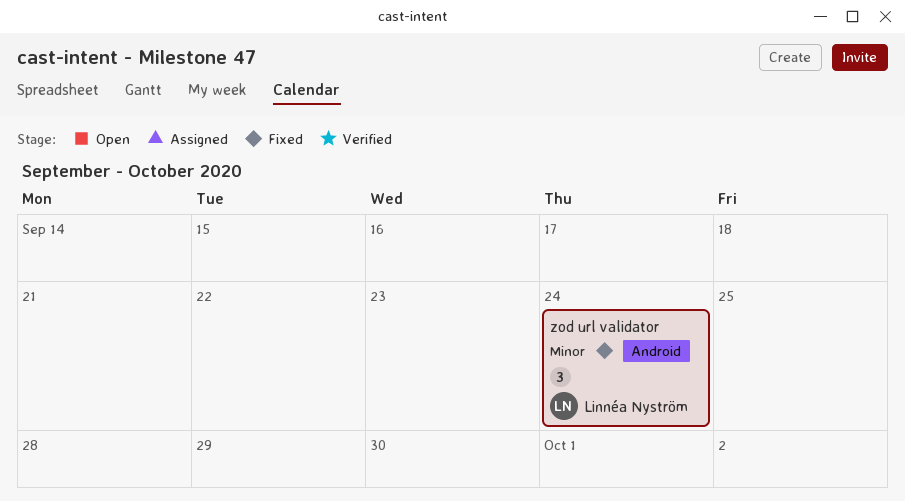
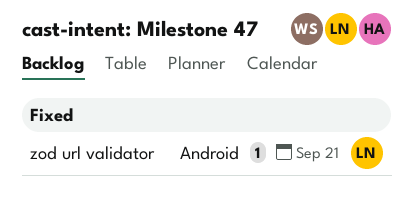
zod url validator, estimate: 3 -> 1
zod url validator, due: Sep 24 -> Sep 21

